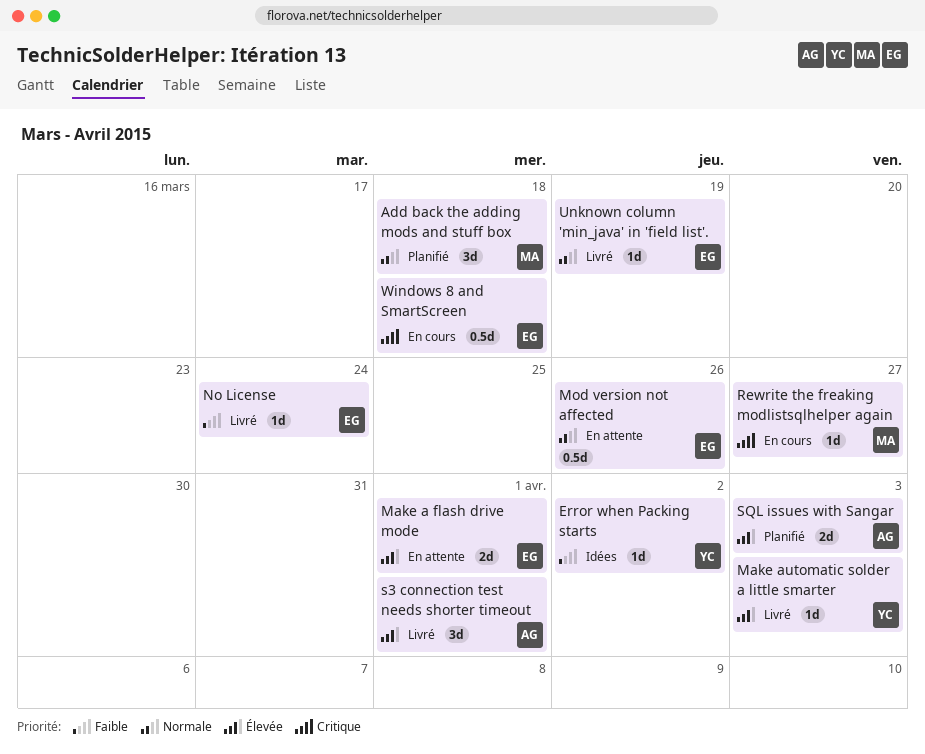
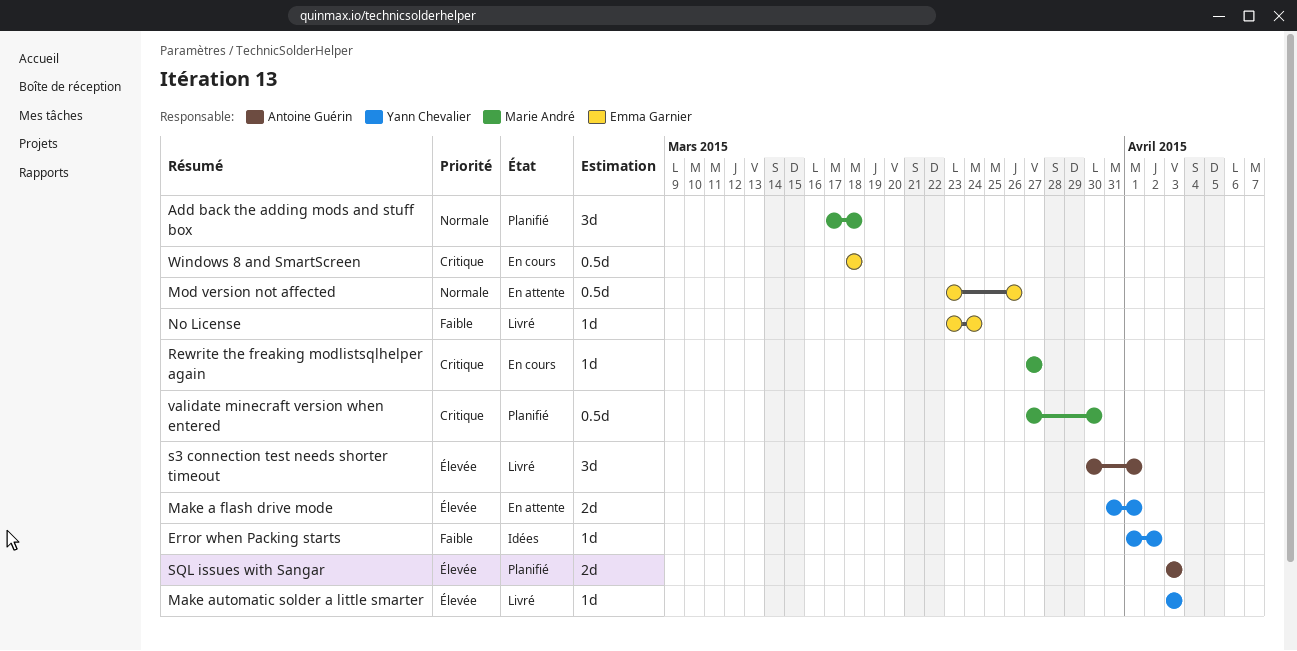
Make a flash drive mode, owner: Emma Garnier -> Yann Chevalier
Unknown column 'min_java' in 'field list'.: present -> none
validate minecraft version when entered: none -> present

